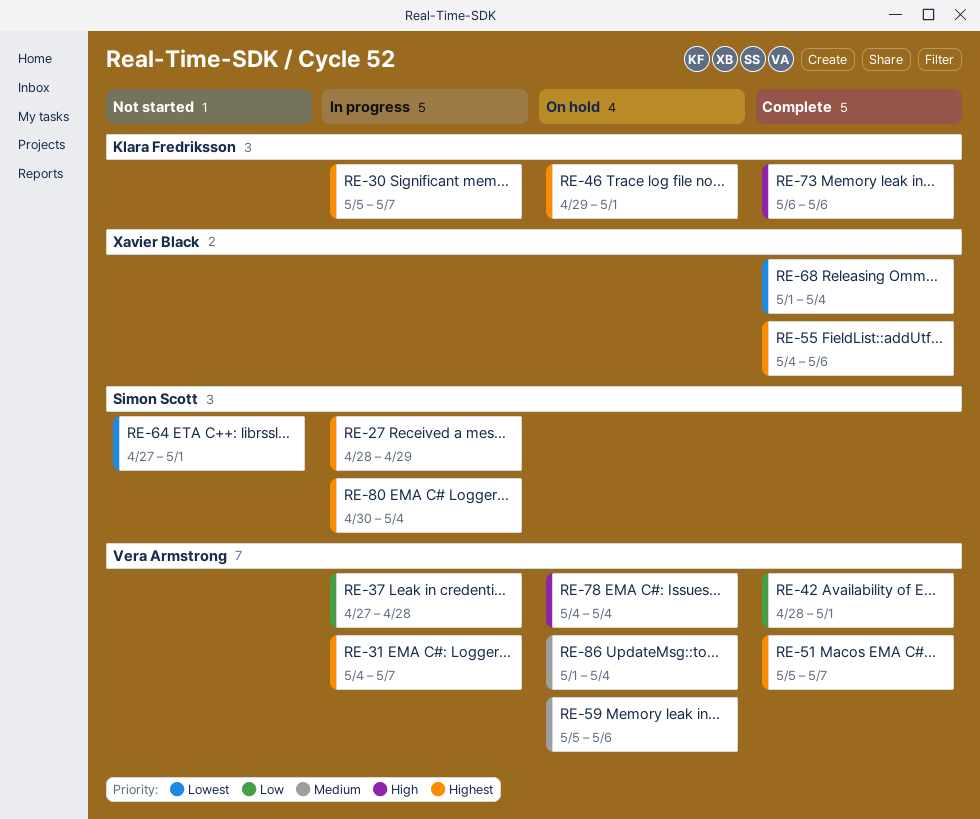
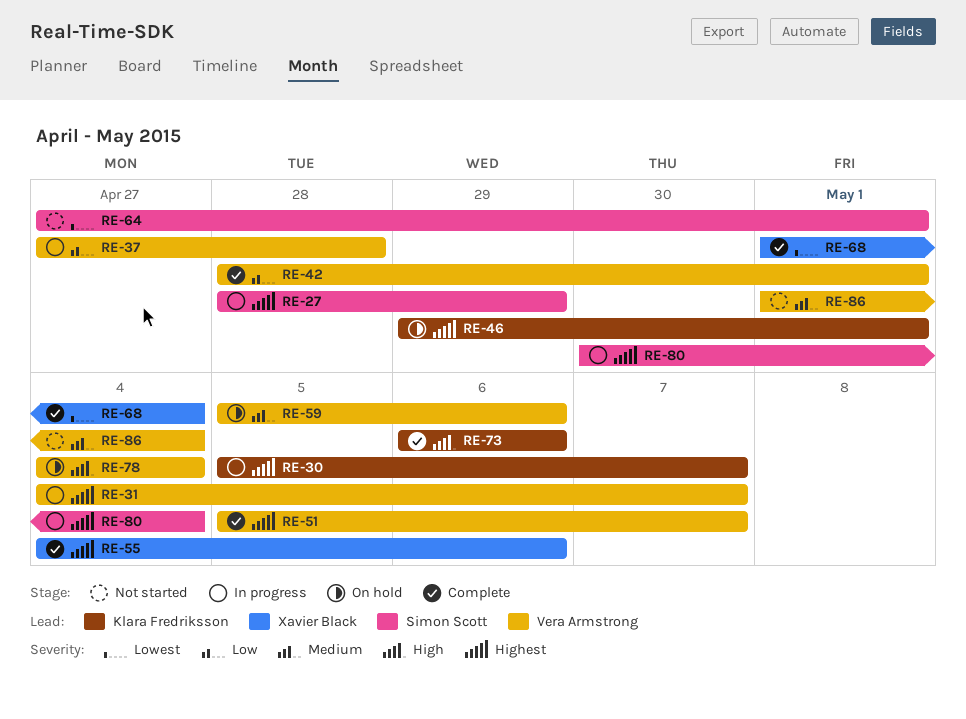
RE-86, status: On hold -> Not started

